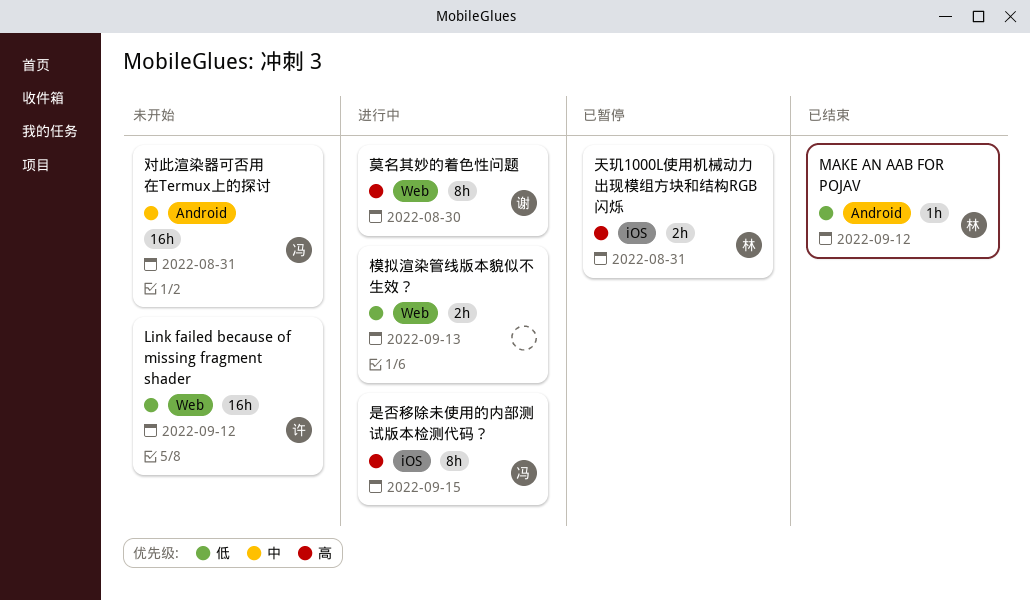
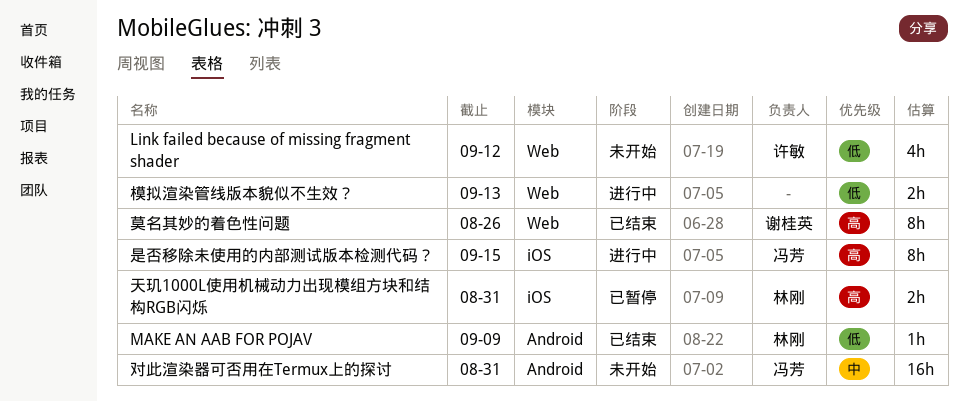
Link failed because of missing fragment shader, estimate: 16h -> 4h
MAKE AN AAB FOR POJAV, due: Sep 12 -> Sep 9
莫名其妙的着色性问题, status: 进行中 -> 已结束
莫名其妙的着色性问题, due: Aug 30 -> Aug 26

